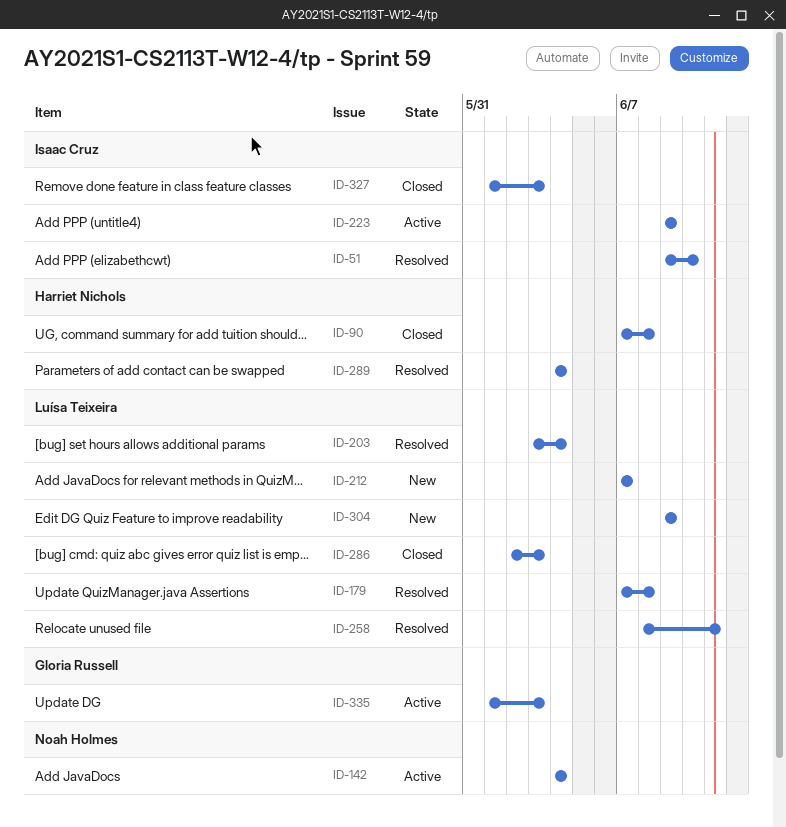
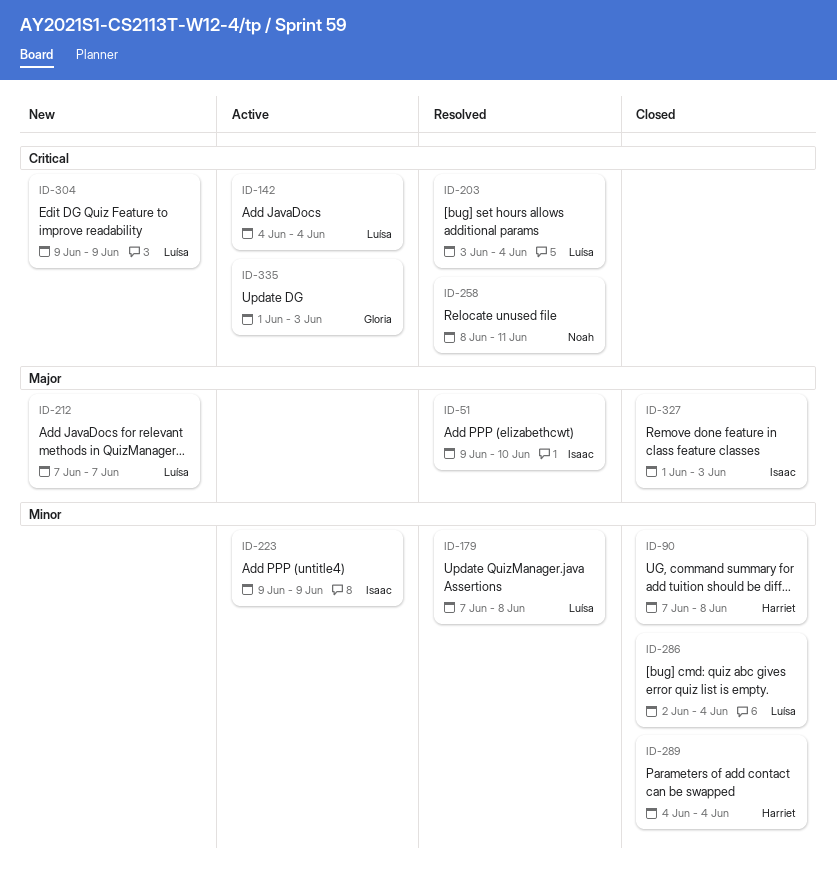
ID-142, owner: Noah Holmes -> Luísa Teixeira
ID-258, owner: Luísa Teixeira -> Noah Holmes
ID-286, due: Jun 3 -> Jun 4
ID-289, status: Resolved -> Closed

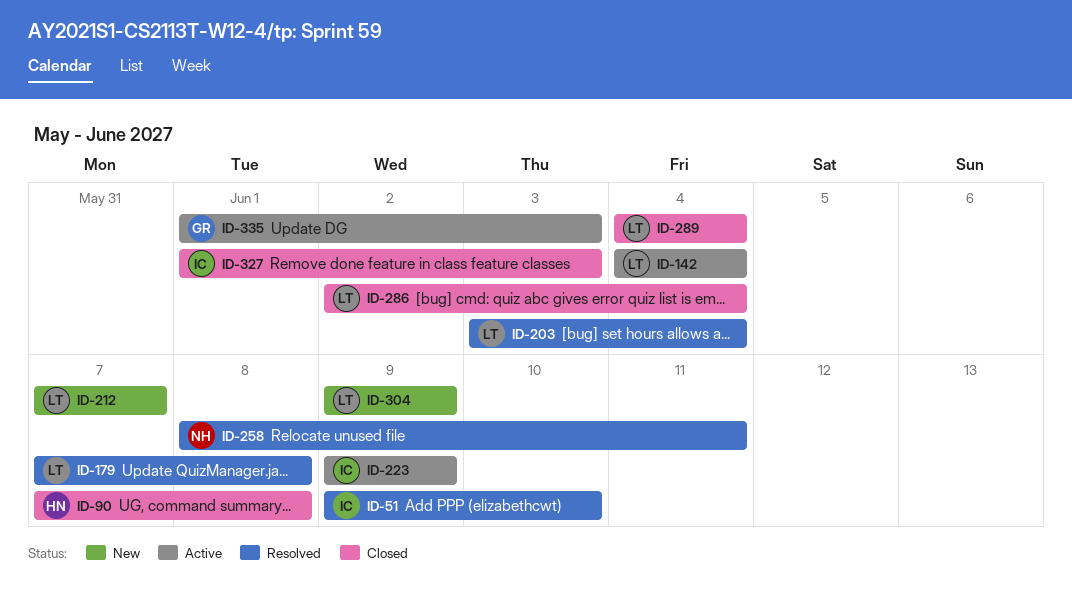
ID-289, owner: Harriet -> Luísa

